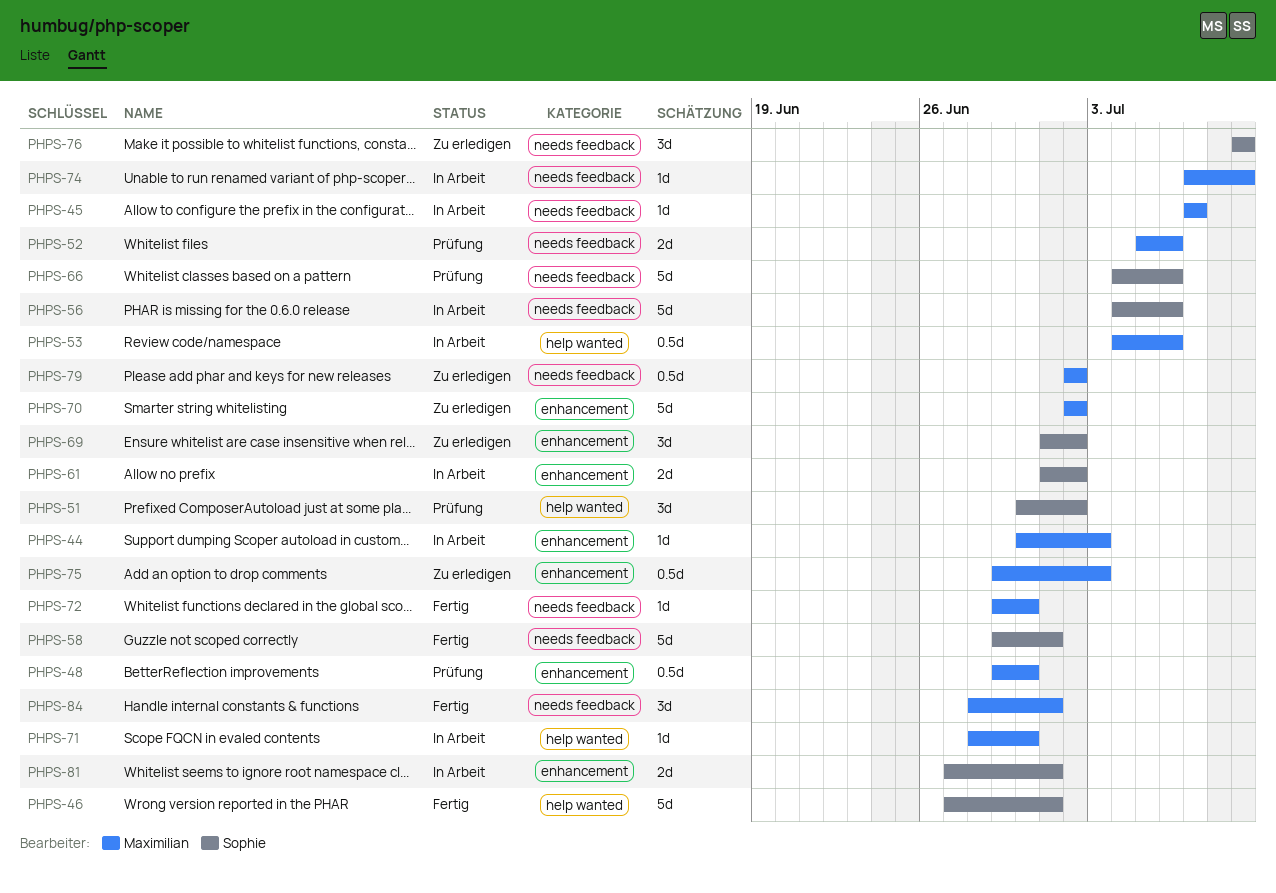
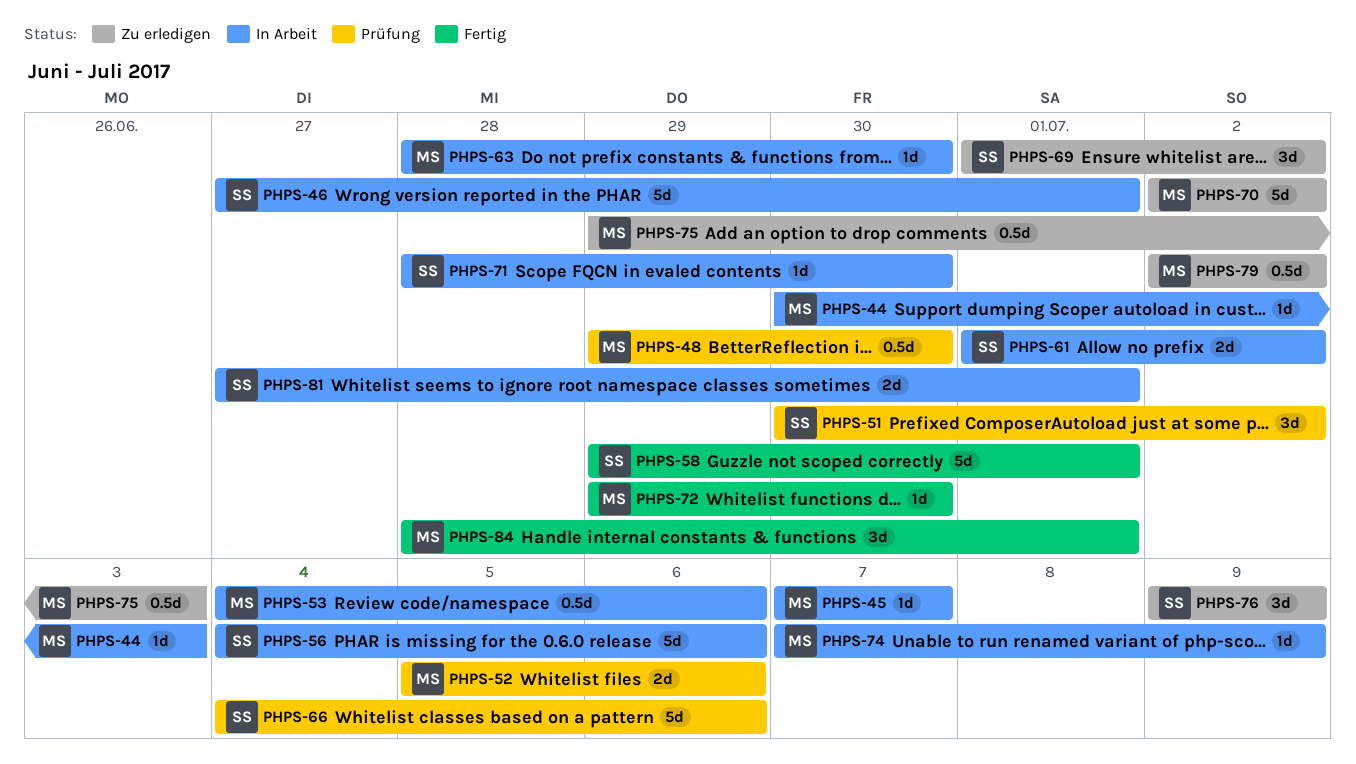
PHPS-46, status: Fertig -> In Arbeit
PHPS-63: none -> present
PHPS-71, owner: Maximilian -> Sophie

